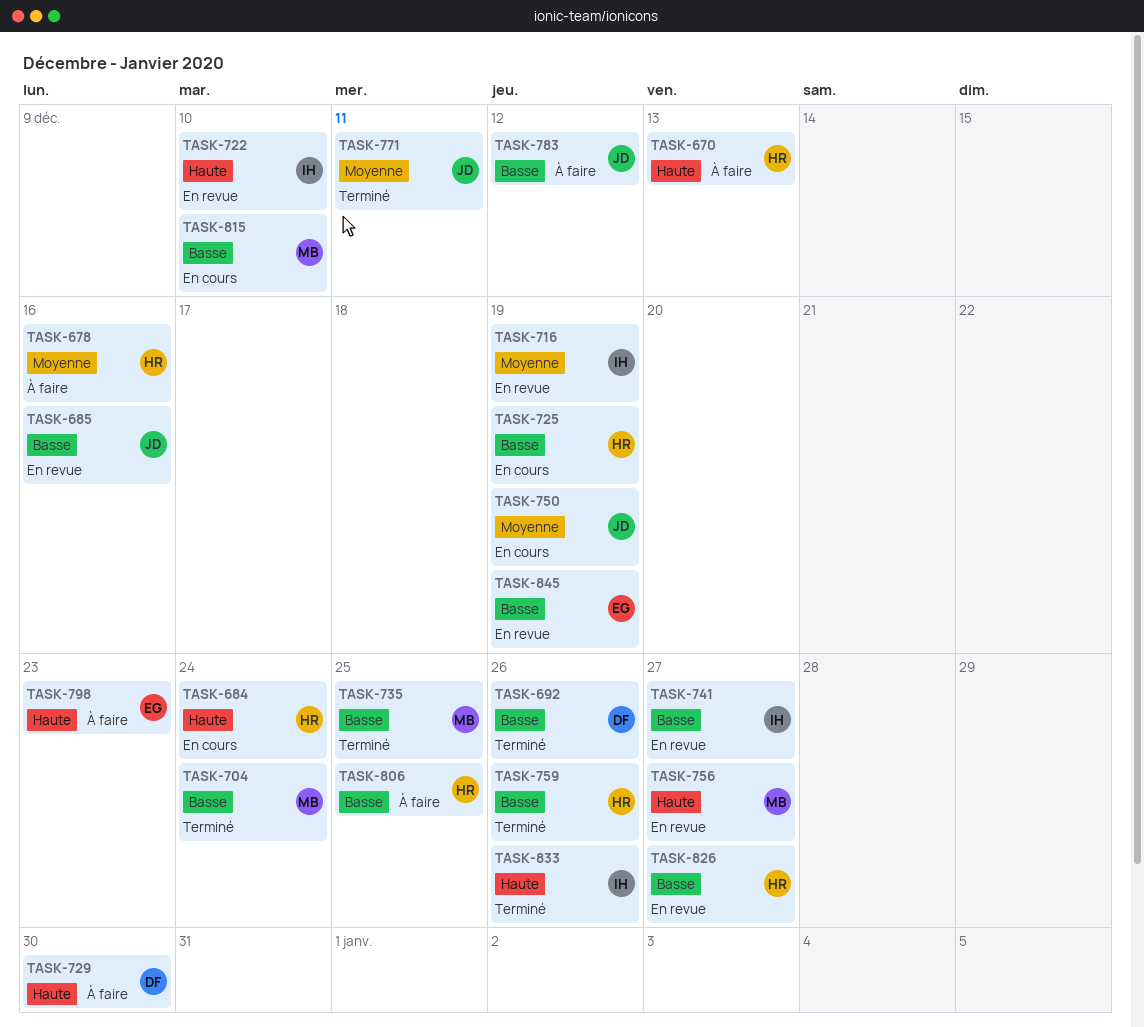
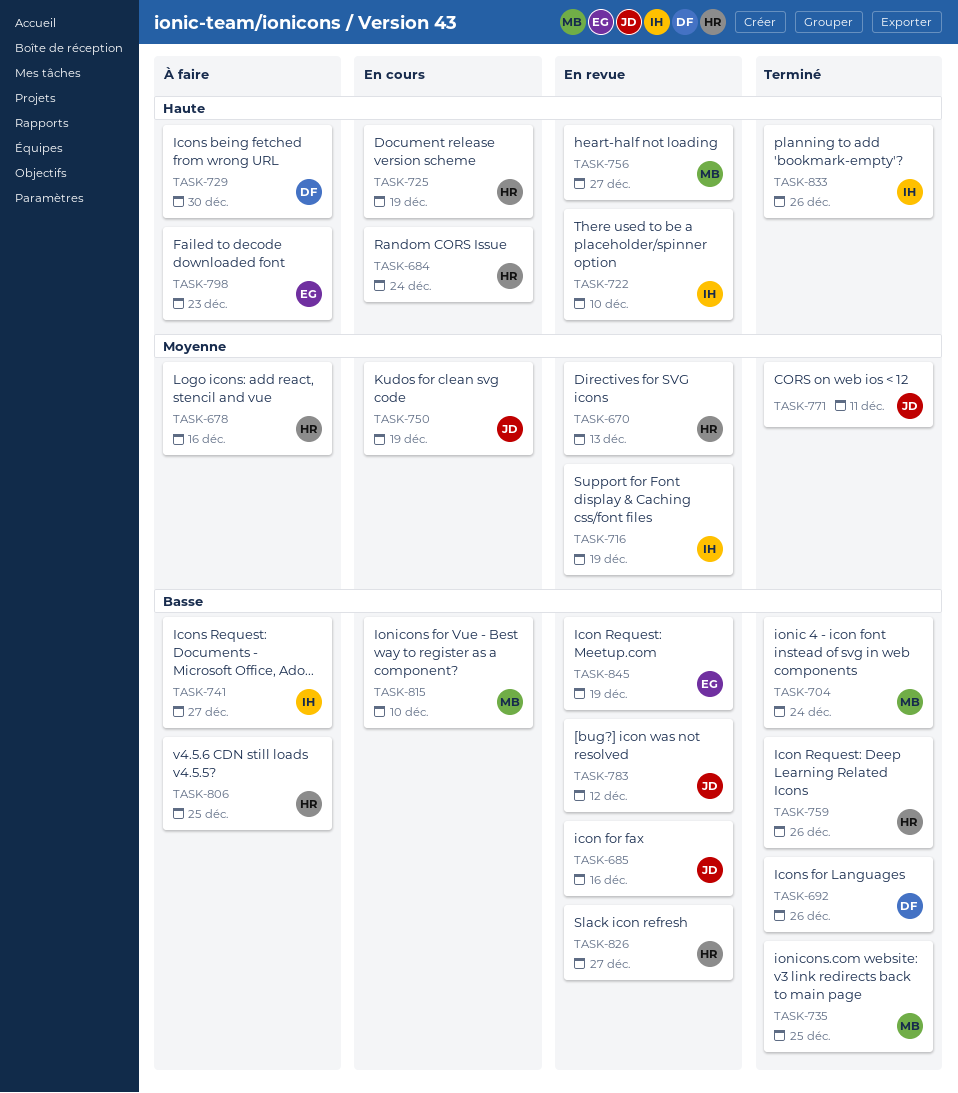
TASK-670, status: À faire -> En revue
TASK-670, priority: Haute -> Moyenne
TASK-725, priority: Basse -> Haute
TASK-741, status: En revue -> À faire
TASK-783, status: À faire -> En revue

